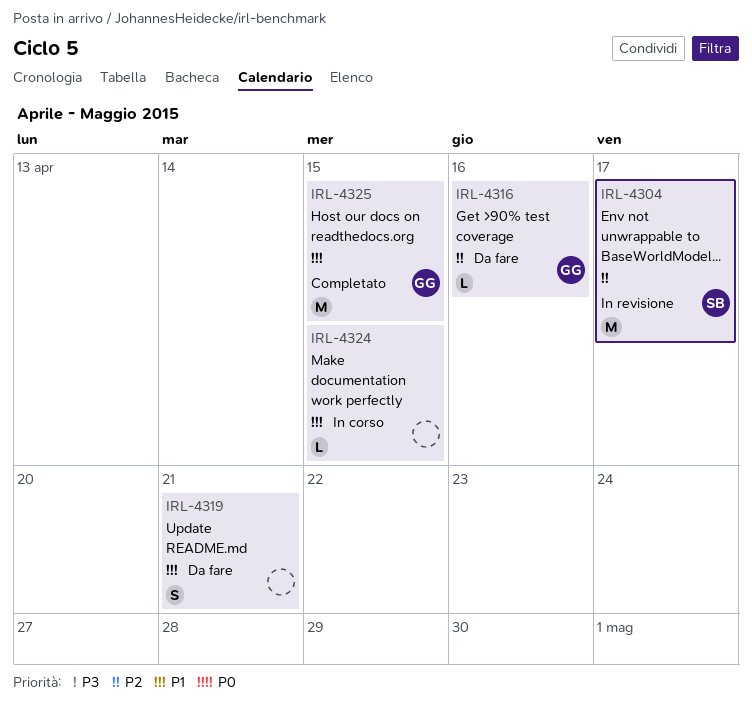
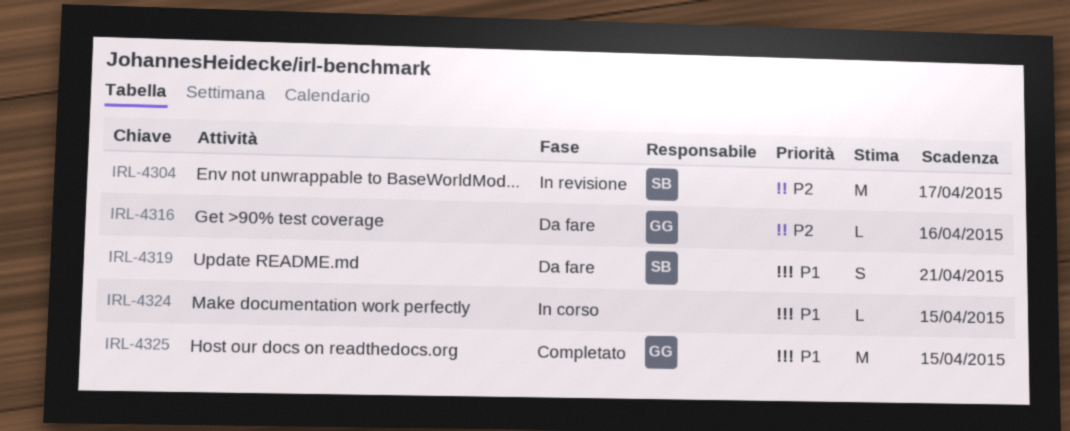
IRL-4319, owner: none -> SB

